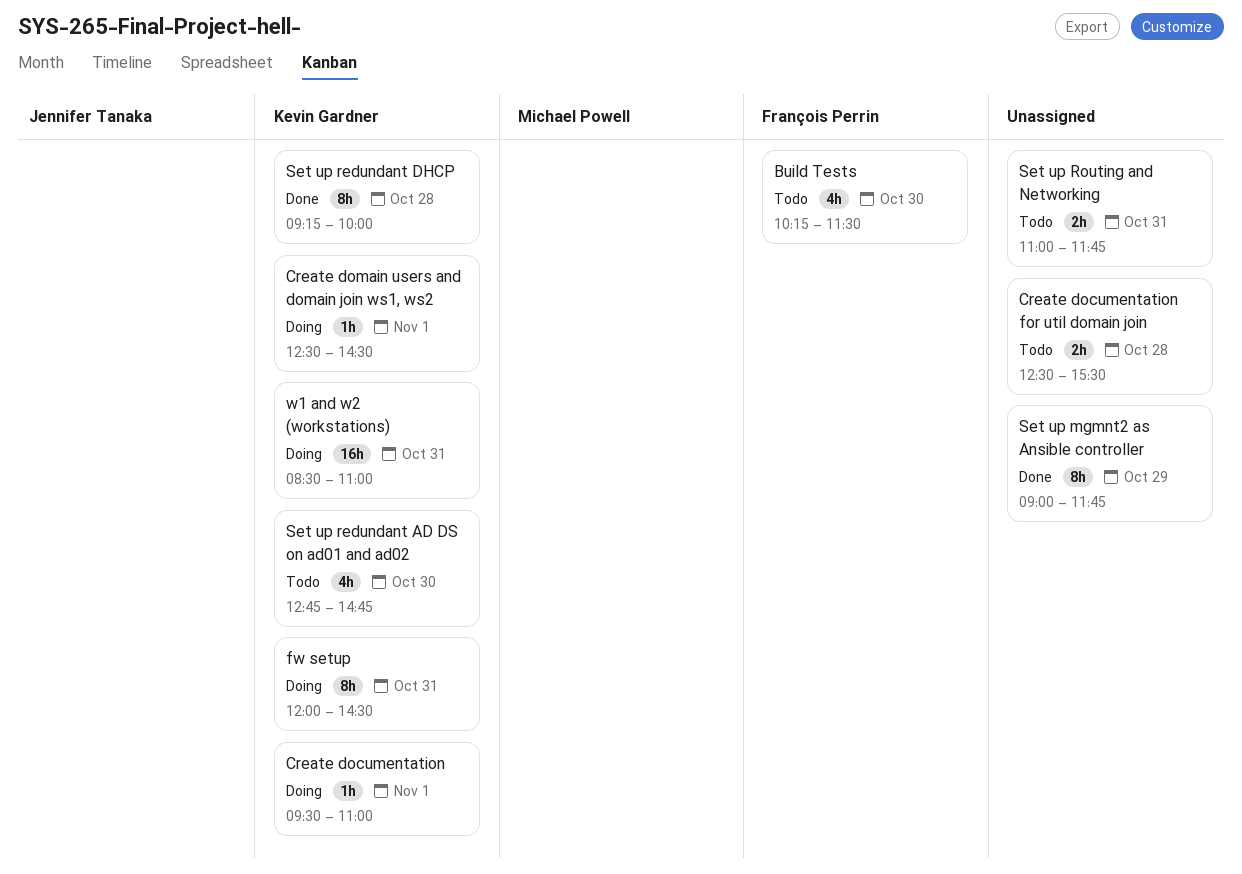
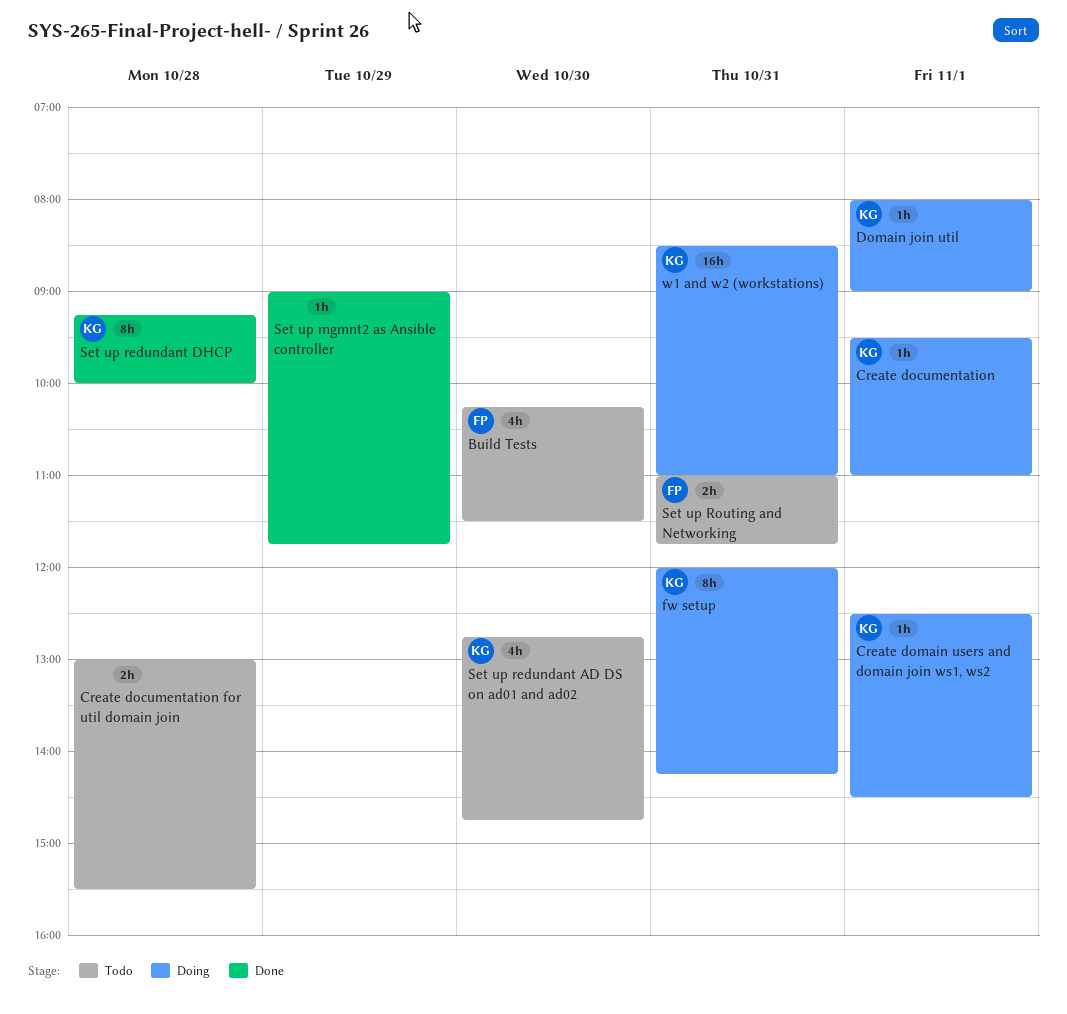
Create documentation for util domain join, begins: 12:30 -> 13:00
Domain join util: none -> present
fw setup, ends: 14:30 -> 14:15
Set up mgmnt2 as Ansible controller, estimate: 8h -> 1h
Set up Routing and Networking, owner: none -> François Perrin

